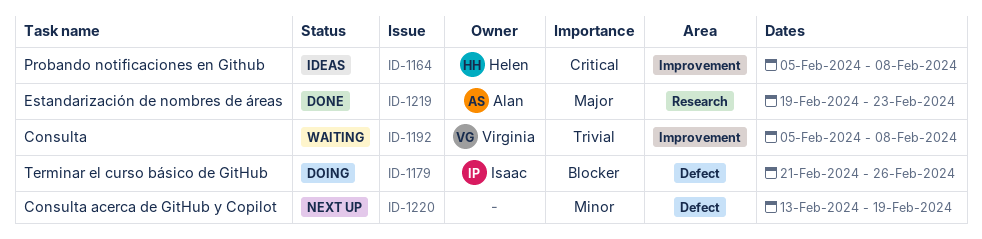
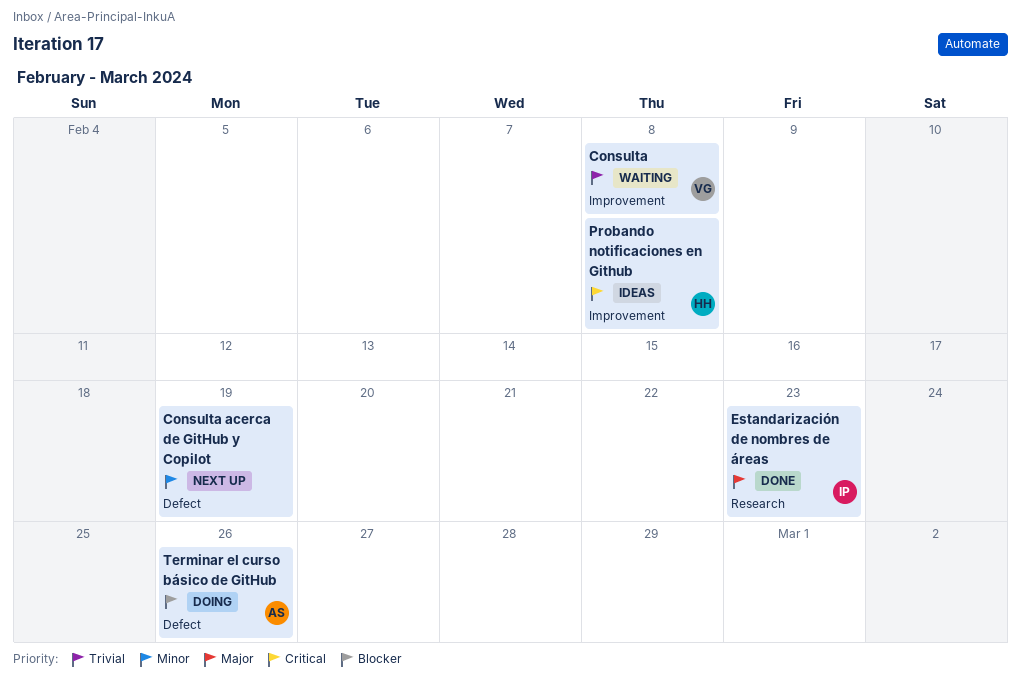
Estandarización de nombres de áreas, owner: Alan -> Isaac
Terminar el curso básico de GitHub, owner: Isaac -> Alan

